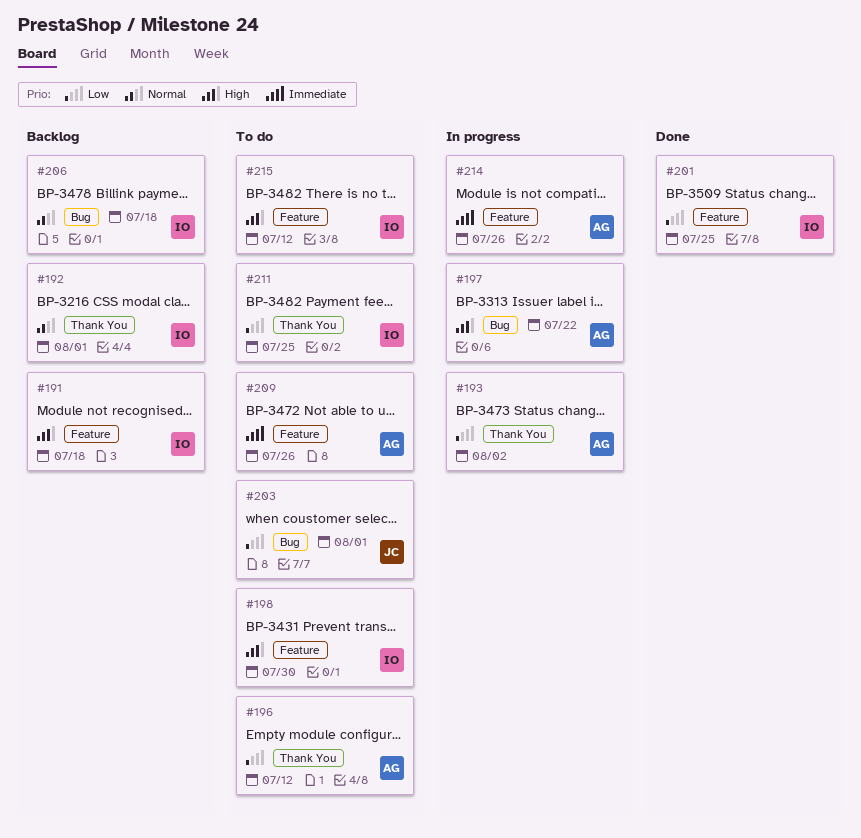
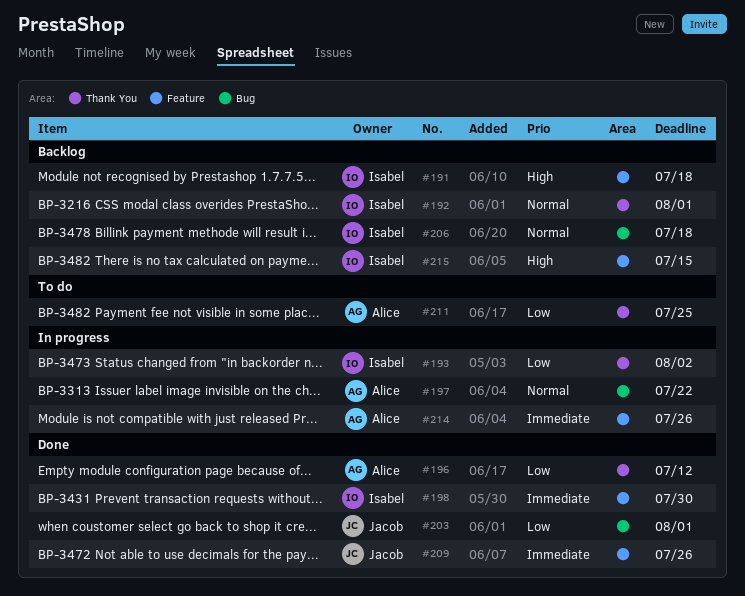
#193, owner: Alice -> Isabel
#196, status: To do -> Done
#197, priority: High -> Normal
#198, status: To do -> Done
#198, priority: High -> Immediate
#201: present -> none
#203, status: To do -> Done
#209, status: To do -> Done
#209, owner: Alice -> Jacob
#211, owner: Isabel -> Alice
#215, status: To do -> Backlog
#215, due: Jul 12 -> Jul 15

